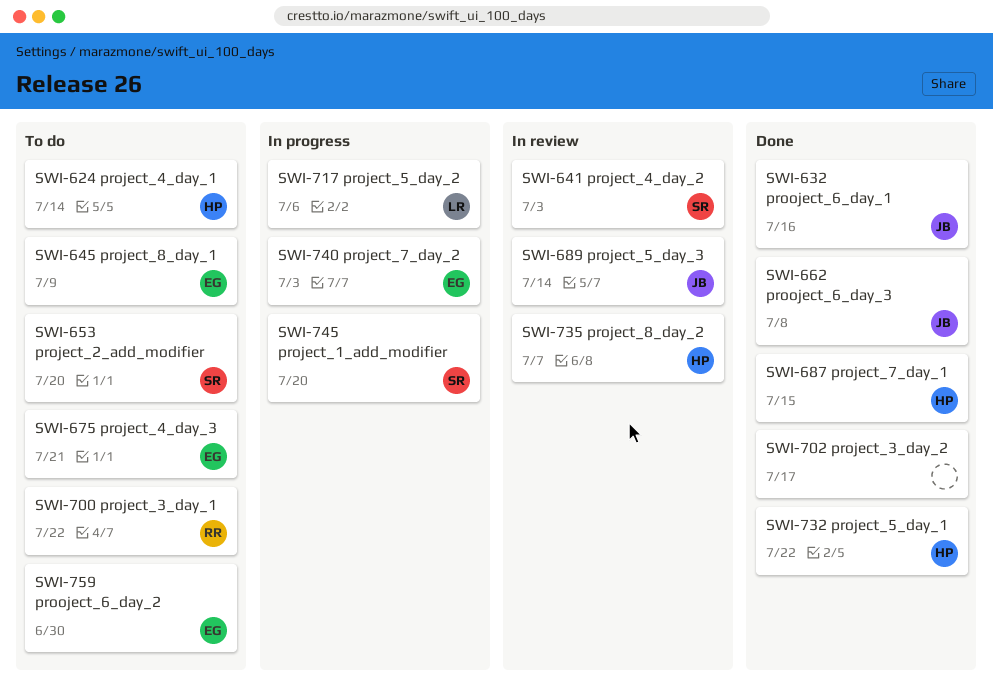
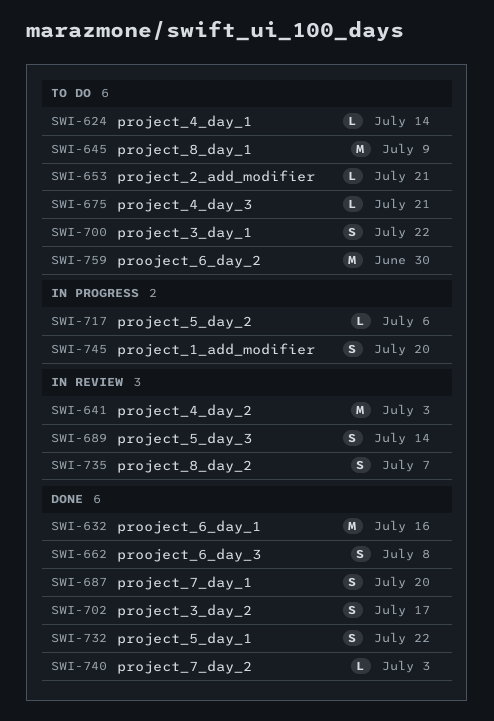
SWI-653, due: Jul 20 -> Jul 21
SWI-687, due: Jul 15 -> Jul 20
SWI-740, status: In progress -> Done

